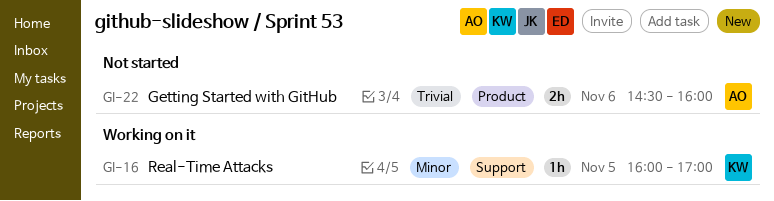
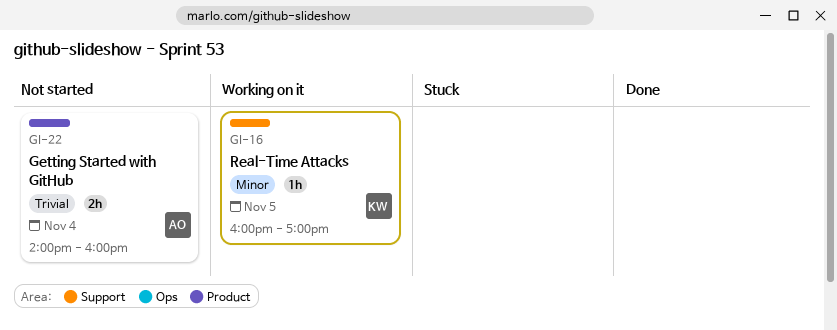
GI-22, day: Nov 6 -> Nov 4
GI-22, begins: 14:30 -> 14:00

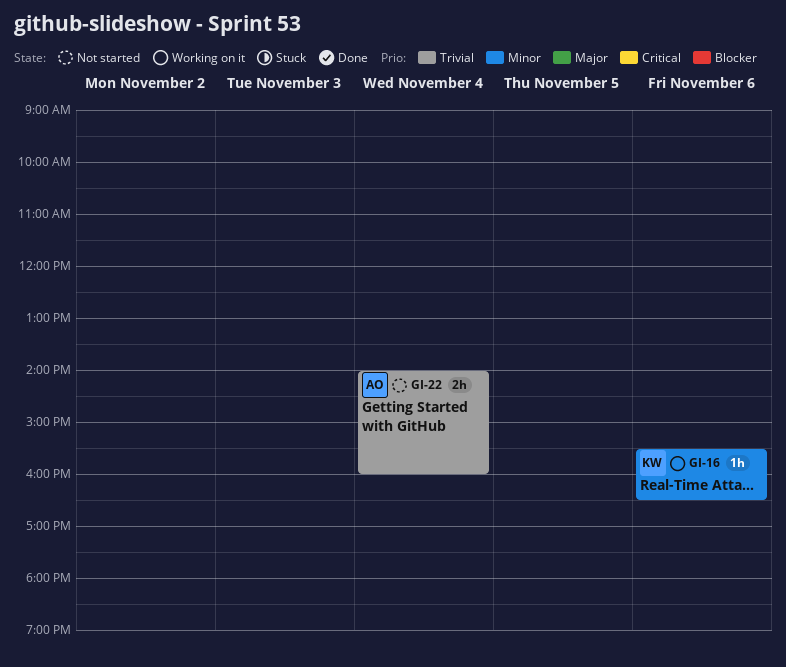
GI-16, day: Nov 5 -> Nov 6
GI-16, begins: 16:00 -> 15:30
GI-16, ends: 17:00 -> 16:30

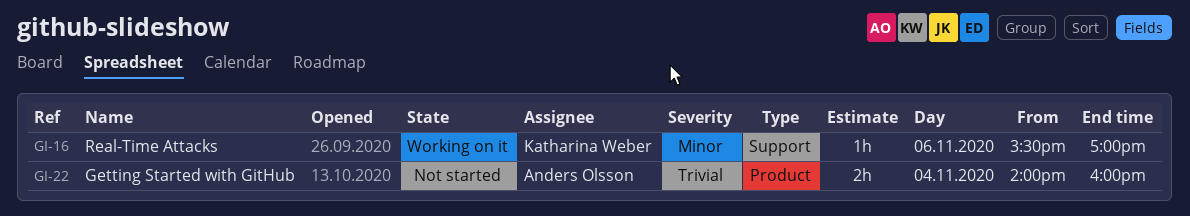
GI-16, ends: 16:30 -> 17:00

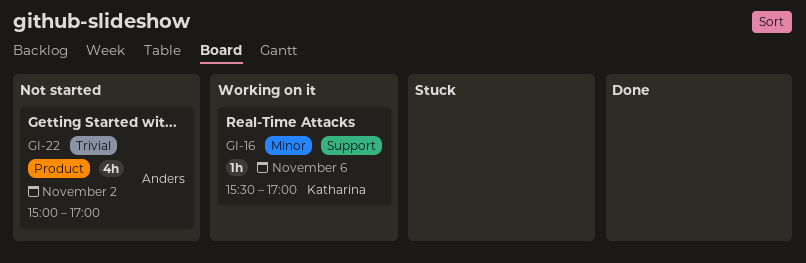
GI-22, estimate: 2h -> 4h
GI-22, day: Nov 4 -> Nov 2
GI-22, begins: 14:00 -> 15:00
GI-22, ends: 16:00 -> 17:00

